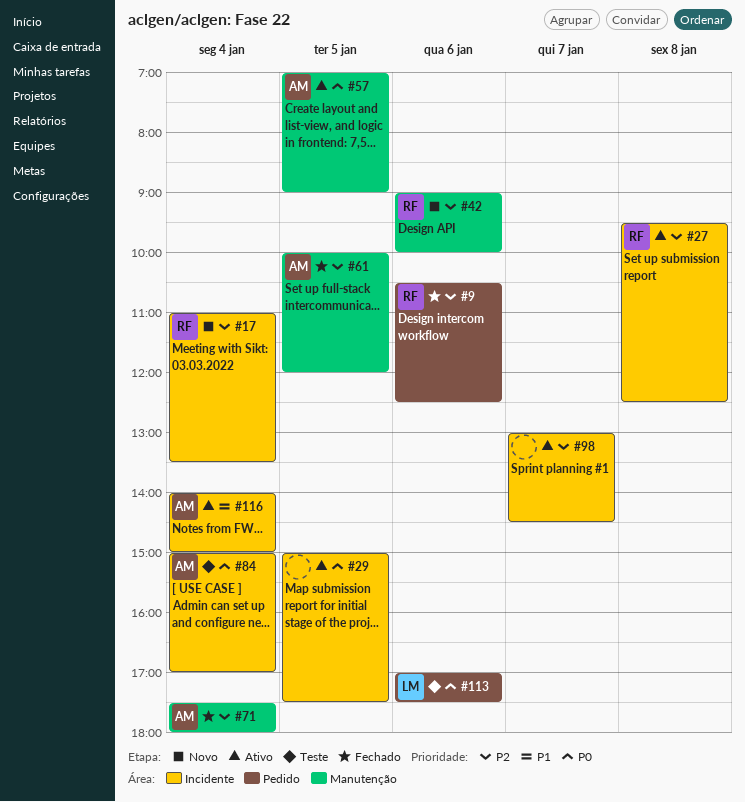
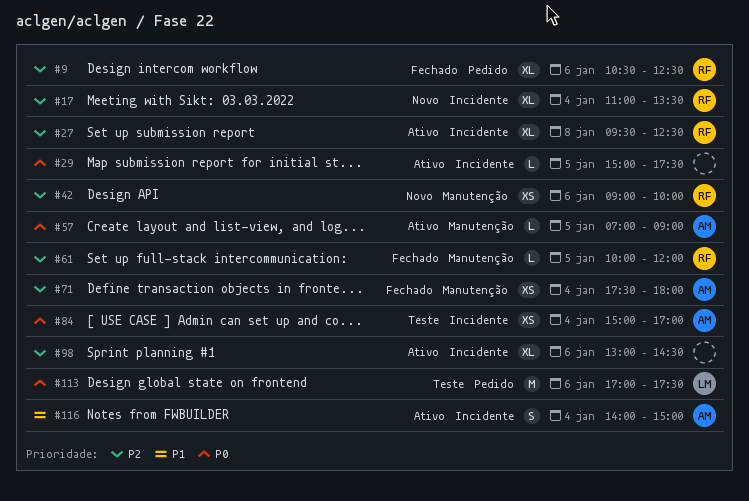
#61, owner: AM -> RF
#98, day: Jan 7 -> Jan 6

